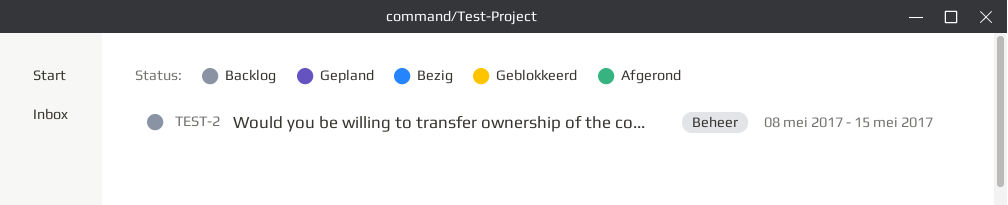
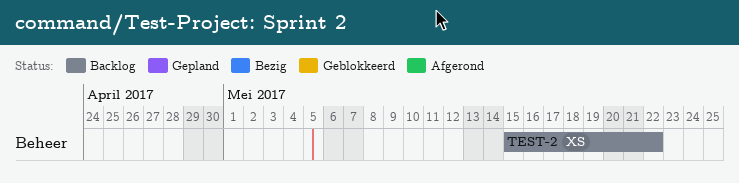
TEST-2, start: May 8 -> May 15
TEST-2, due: May 15 -> May 22

